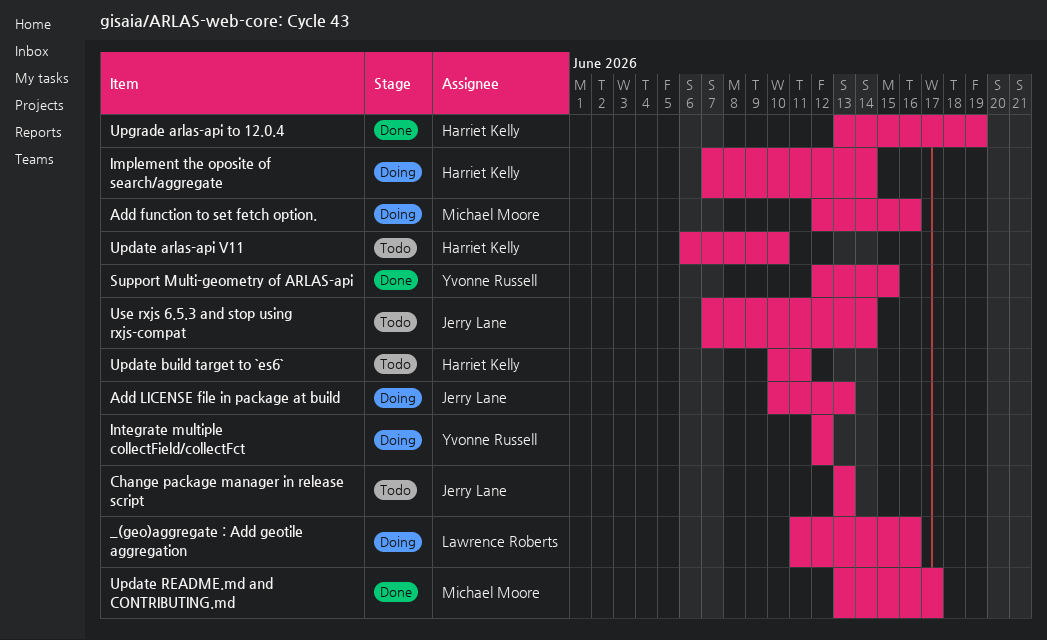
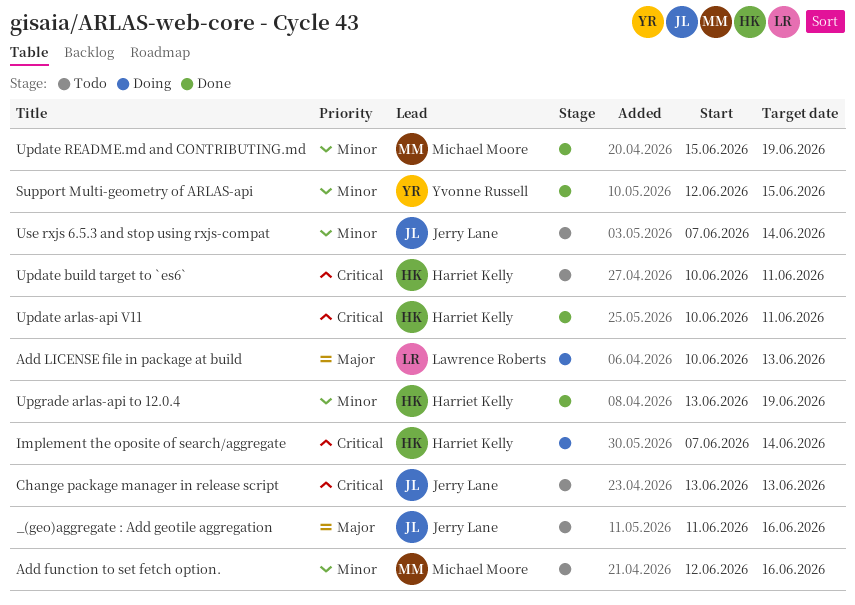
_(geo)aggregate : Add geotile aggregation, status: Doing -> Todo
_(geo)aggregate : Add geotile aggregation, owner: Lawrence Roberts -> Jerry Lane
Add function to set fetch option., status: Doing -> Todo
Add LICENSE file in package at build, owner: Jerry Lane -> Lawrence Roberts
Integrate multiple collectField/collectFct: present -> none
Update arlas-api V11, status: Todo -> Done
Update arlas-api V11, start: Jun 6 -> Jun 10
Update arlas-api V11, due: Jun 10 -> Jun 11
Update README.md and CONTRIBUTING.md, start: Jun 13 -> Jun 15
Update README.md and CONTRIBUTING.md, due: Jun 17 -> Jun 19

